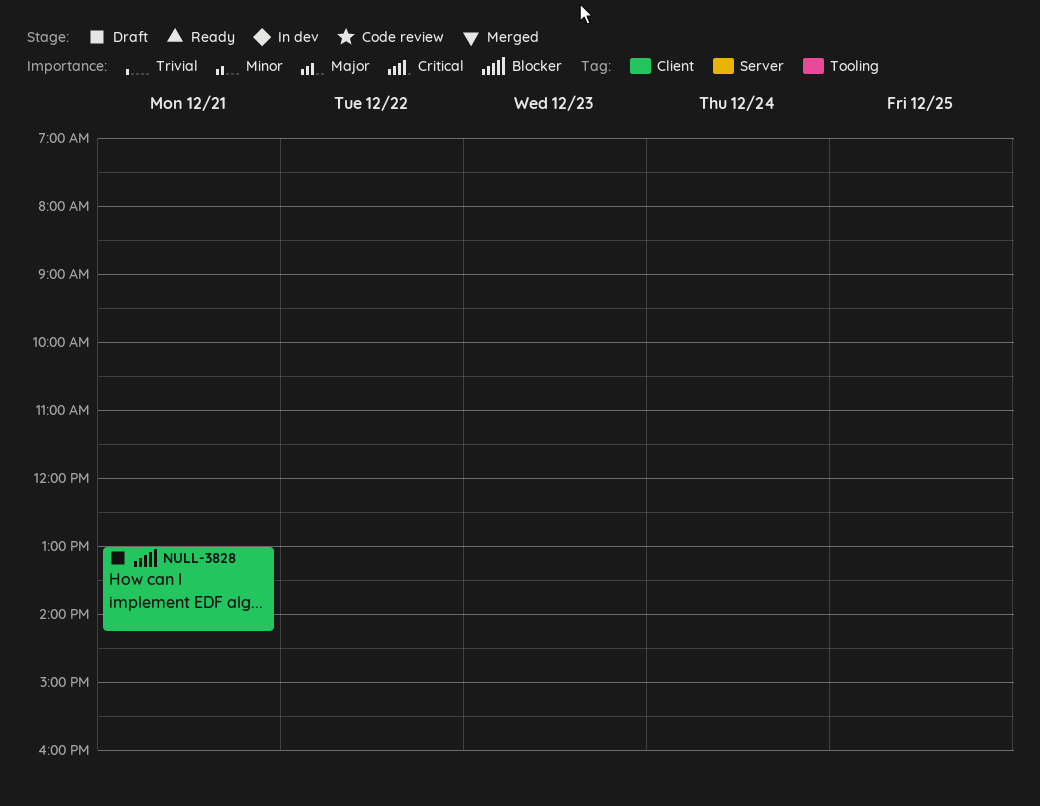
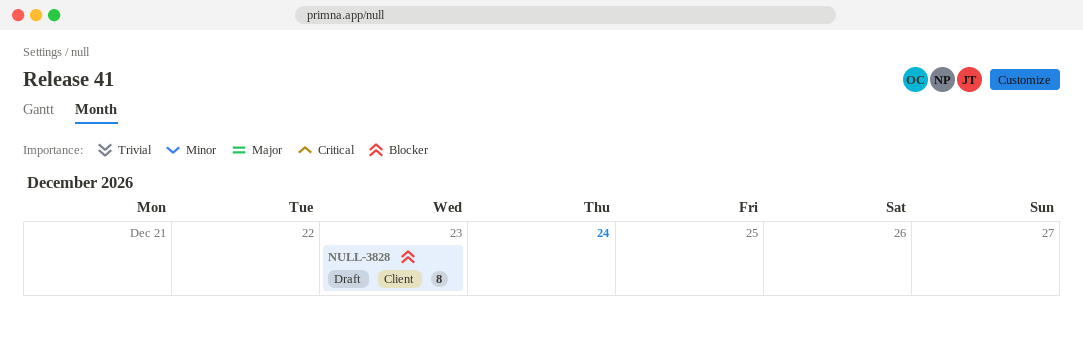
NULL-3828, day: Dec 21 -> Dec 23

